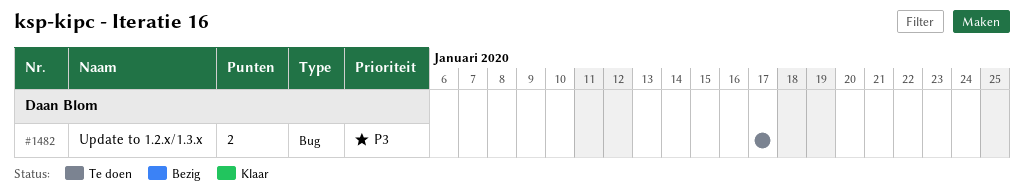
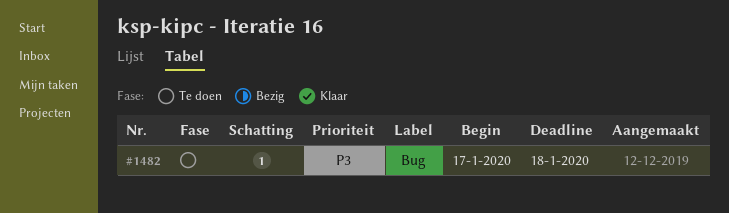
#1482, estimate: 2 -> 1
#1482, due: Jan 17 -> Jan 18

